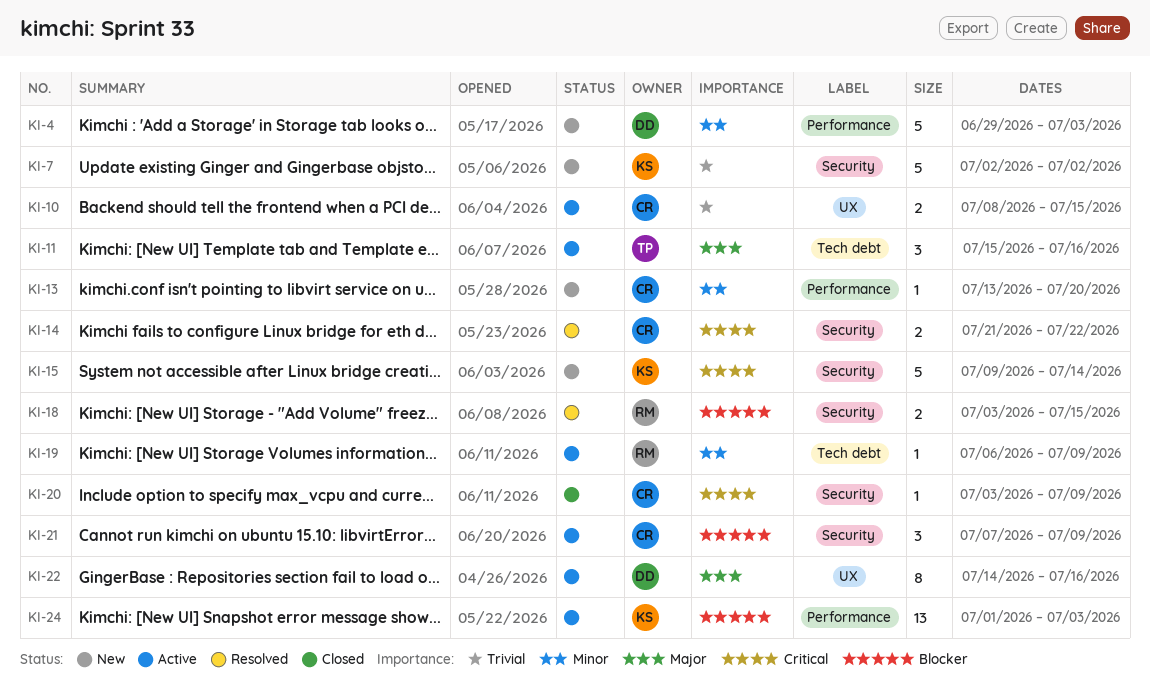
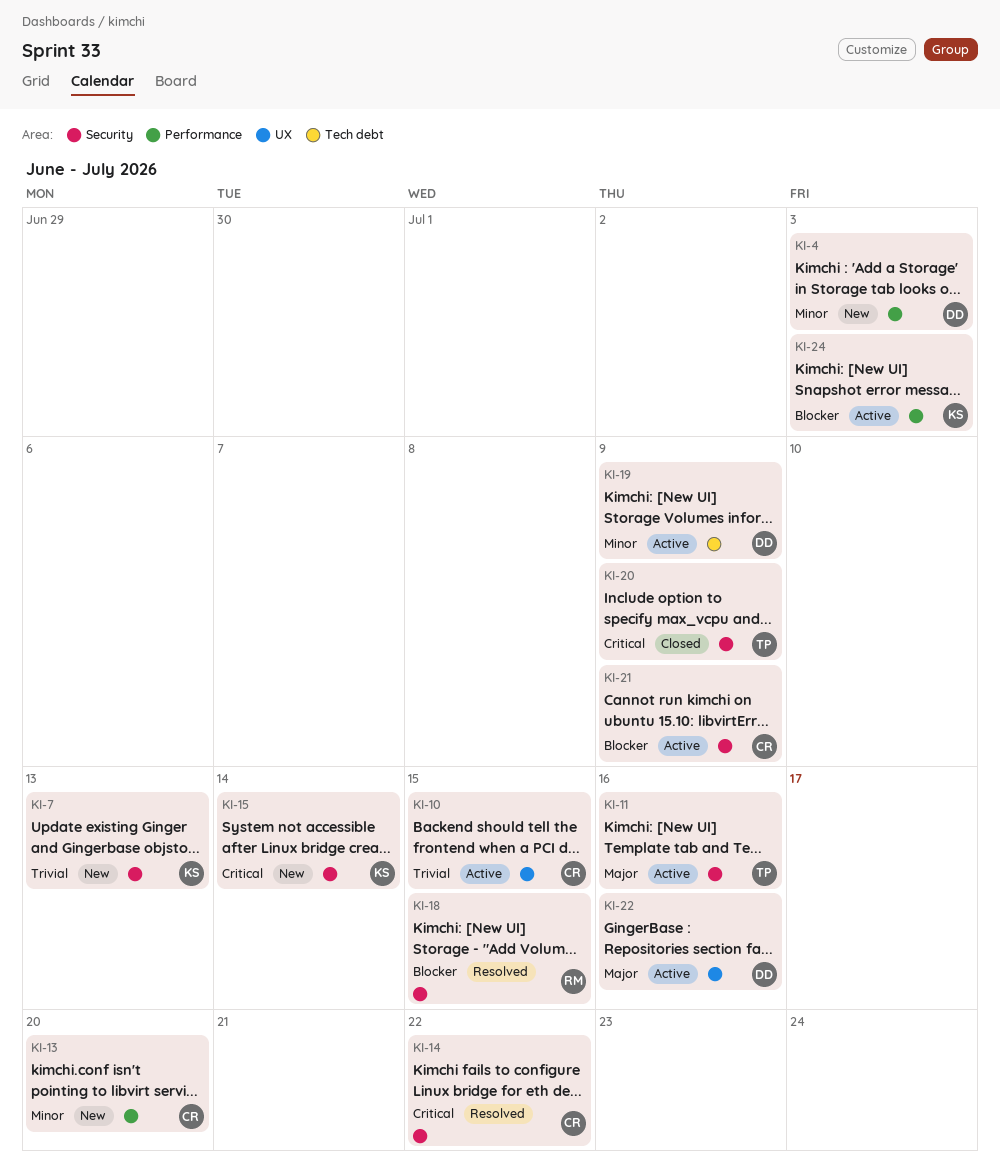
KI-7, due: Jul 2 -> Jul 13
KI-11, label: Tech debt -> Security
KI-19, owner: RM -> DD
KI-20, owner: CR -> TP

